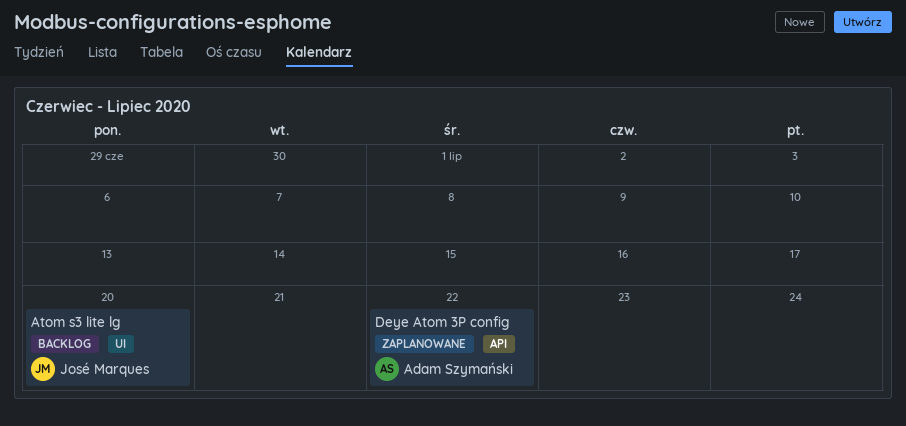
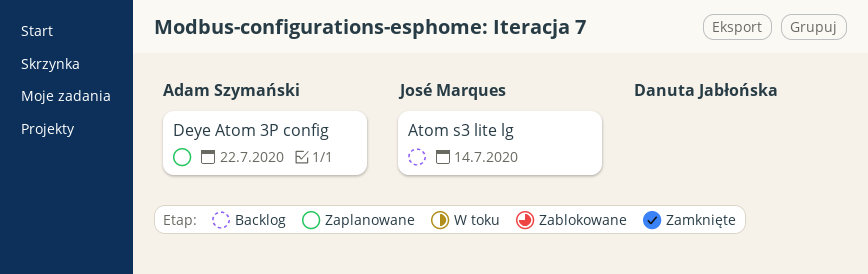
Atom s3 lite lg, due: Jul 20 -> Jul 14

